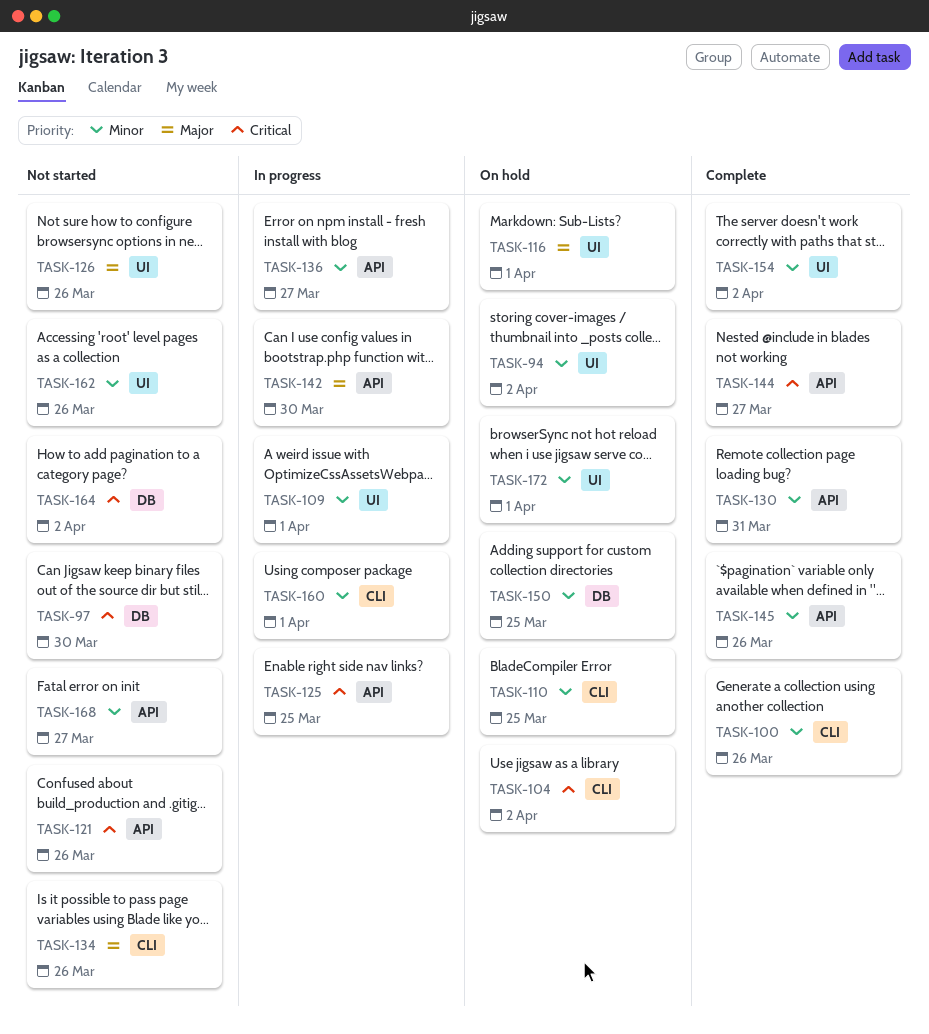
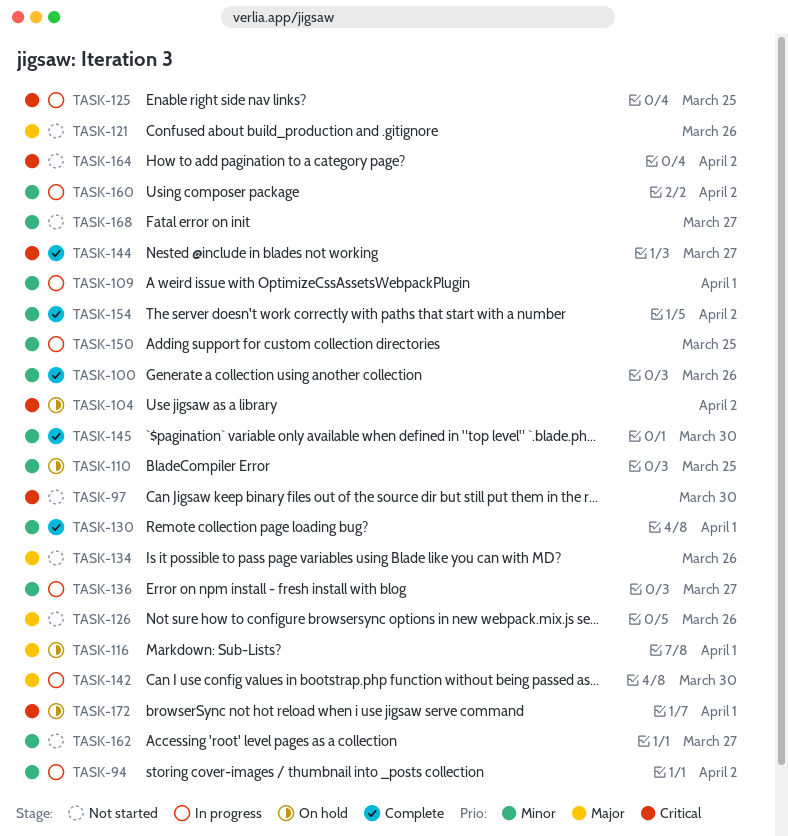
TASK-94, status: On hold -> In progress
TASK-121, priority: Critical -> Major
TASK-130, due: Mar 31 -> Apr 1
TASK-145, due: Mar 26 -> Mar 30
TASK-150, status: On hold -> In progress
TASK-160, due: Apr 1 -> Apr 2
TASK-162, due: Mar 26 -> Mar 27
TASK-172, priority: Minor -> Critical

